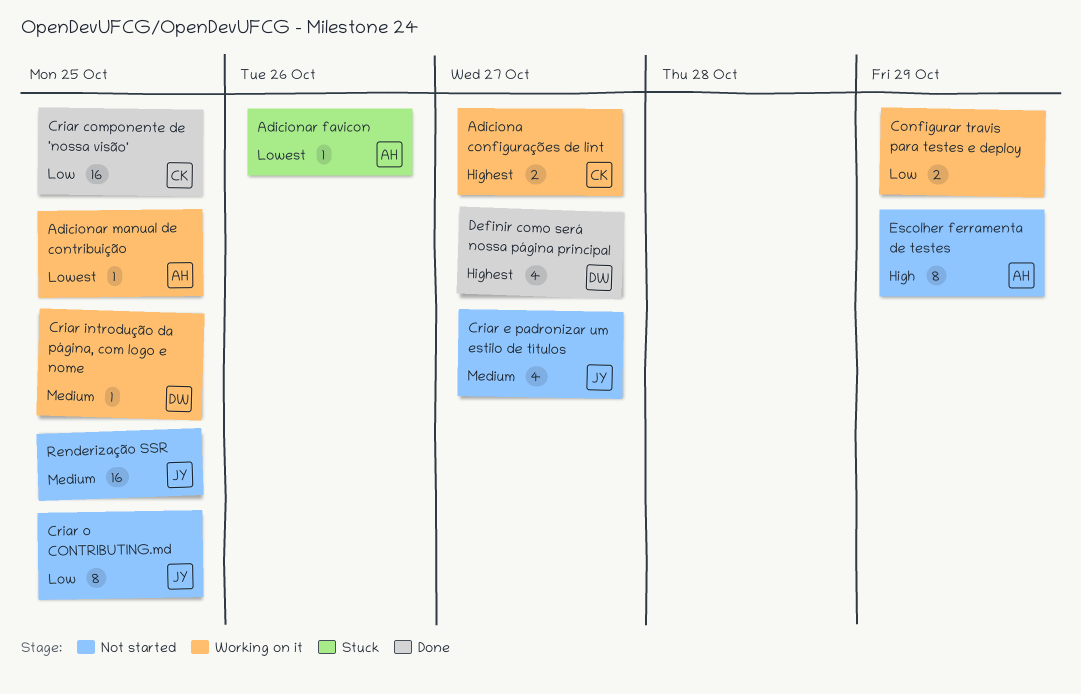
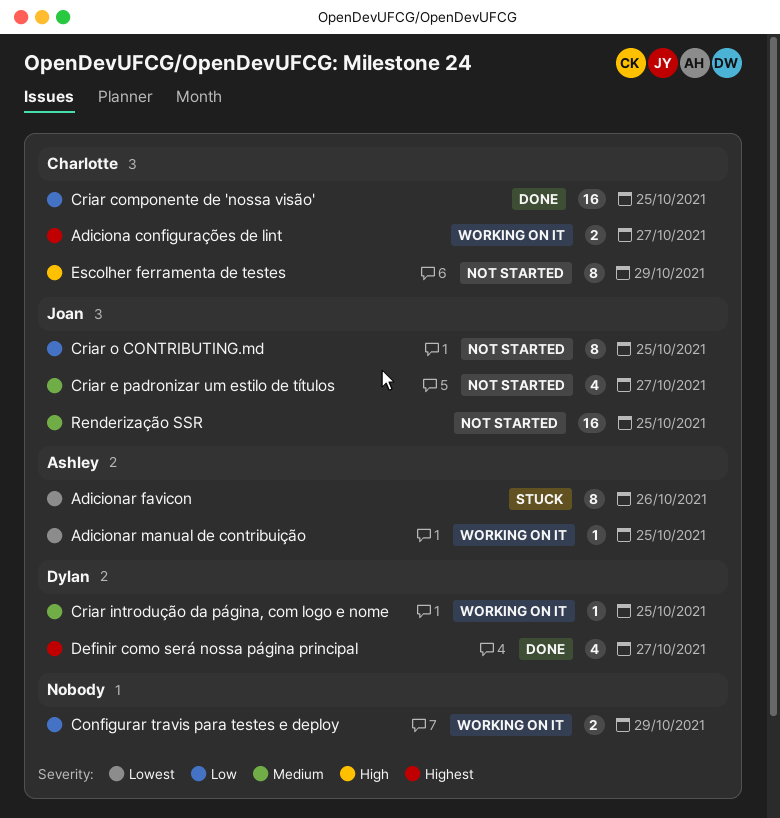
Adicionar favicon, estimate: 1 -> 8
Escolher ferramenta de testes, owner: Ashley -> Charlotte

